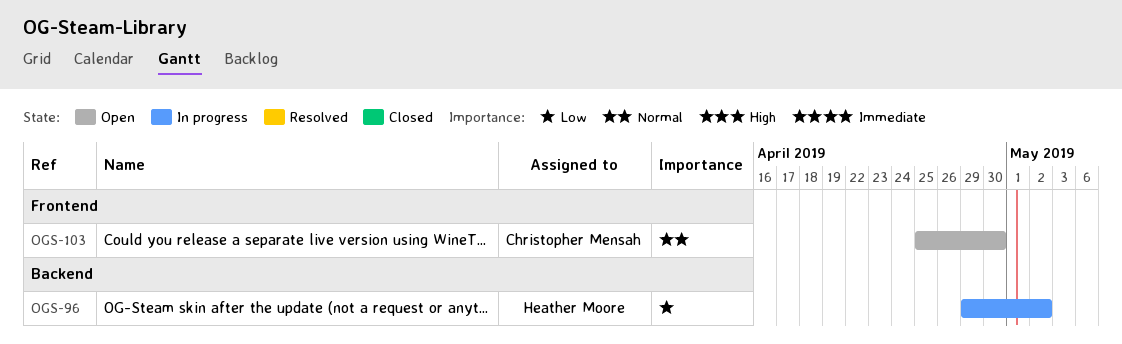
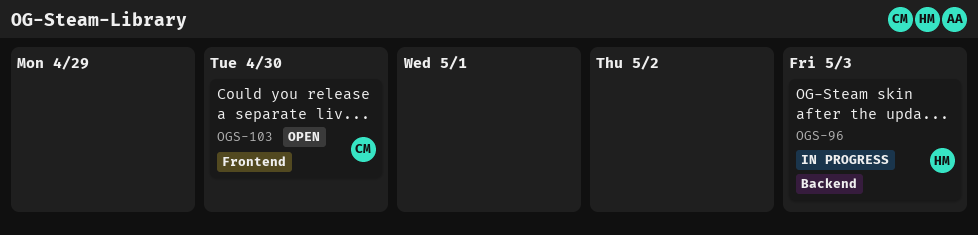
OGS-96, due: May 2 -> May 3

